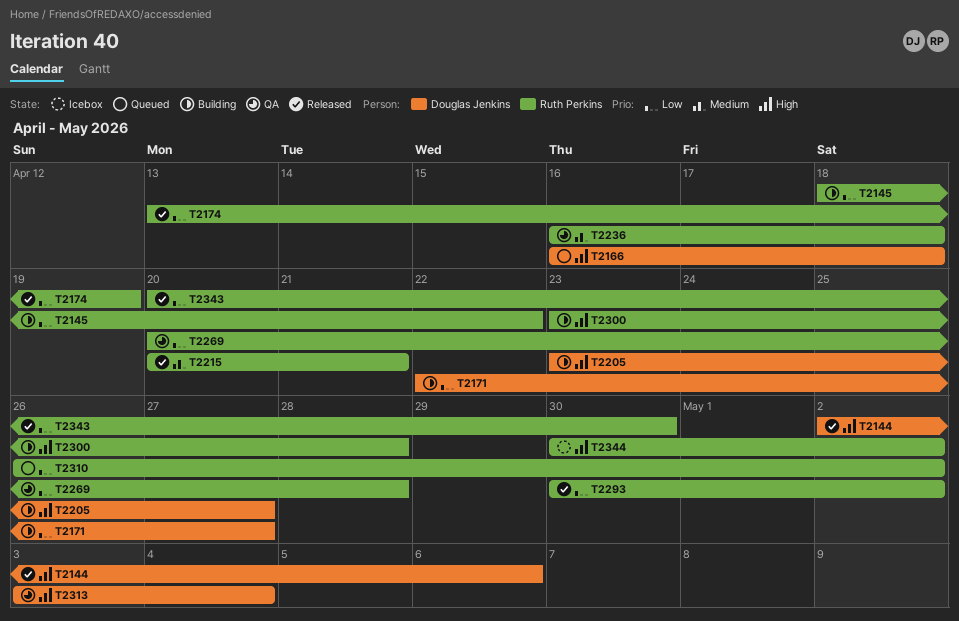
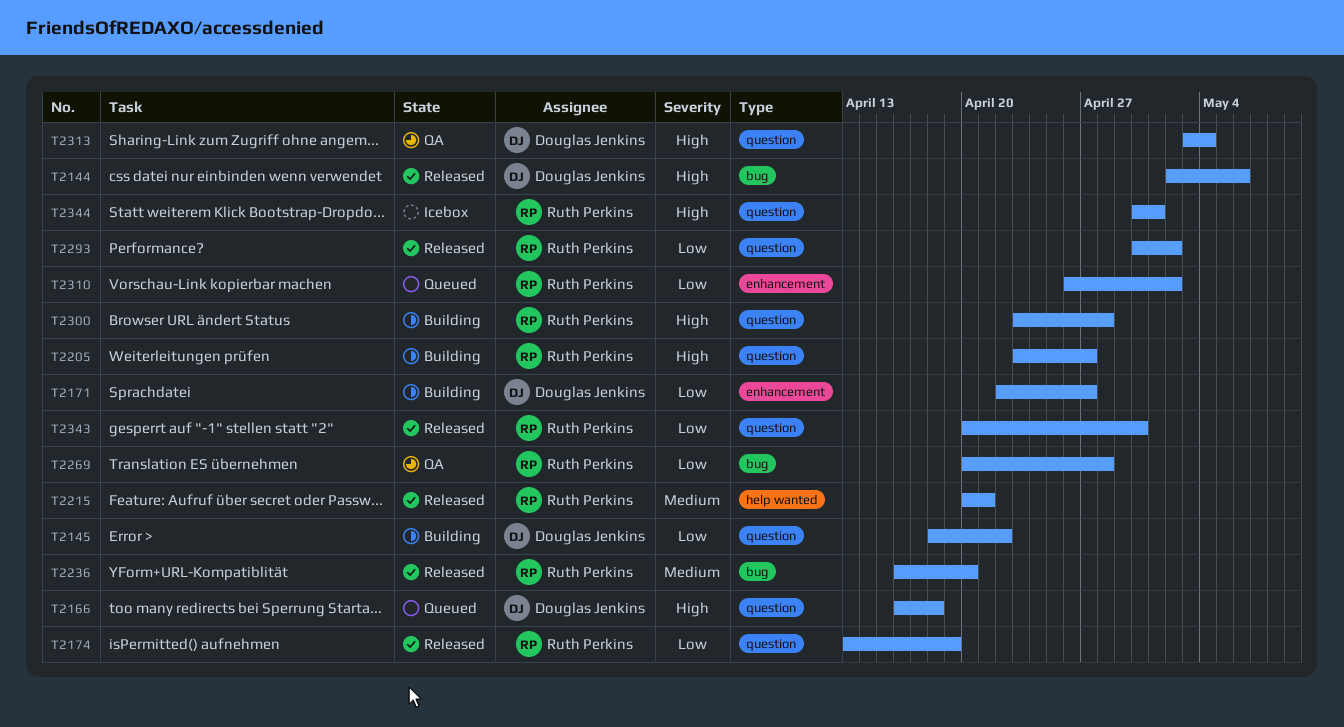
T2145, owner: Ruth Perkins -> Douglas Jenkins
T2205, owner: Douglas Jenkins -> Ruth Perkins
T2236, status: QA -> Released
T2236, due: Apr 18 -> Apr 20
T2344, due: May 2 -> May 1

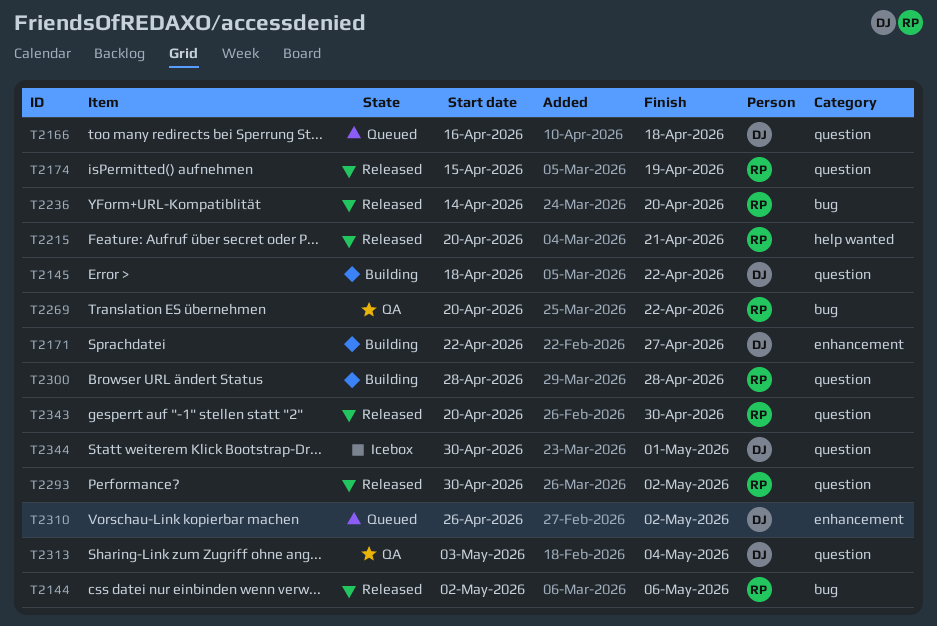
T2144, owner: Douglas Jenkins -> Ruth Perkins
T2174, start: Apr 13 -> Apr 15
T2205: present -> none
T2236, start: Apr 16 -> Apr 14
T2269, due: Apr 28 -> Apr 22
T2300, start: Apr 23 -> Apr 28
T2310, owner: Ruth Perkins -> Douglas Jenkins
T2344, owner: Ruth Perkins -> Douglas Jenkins

